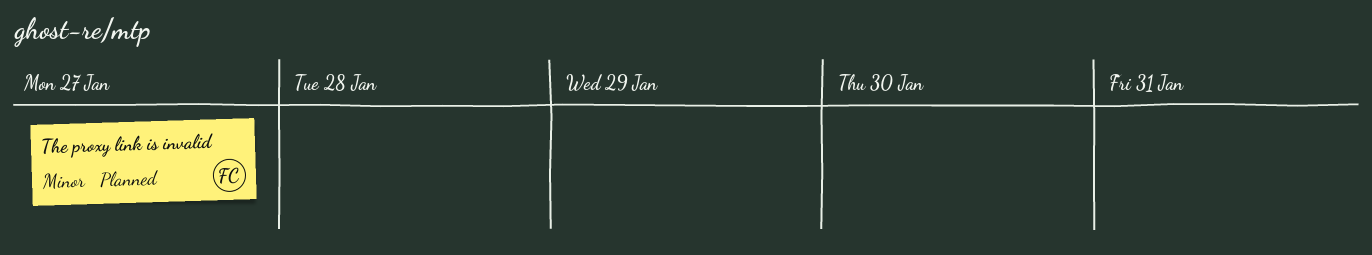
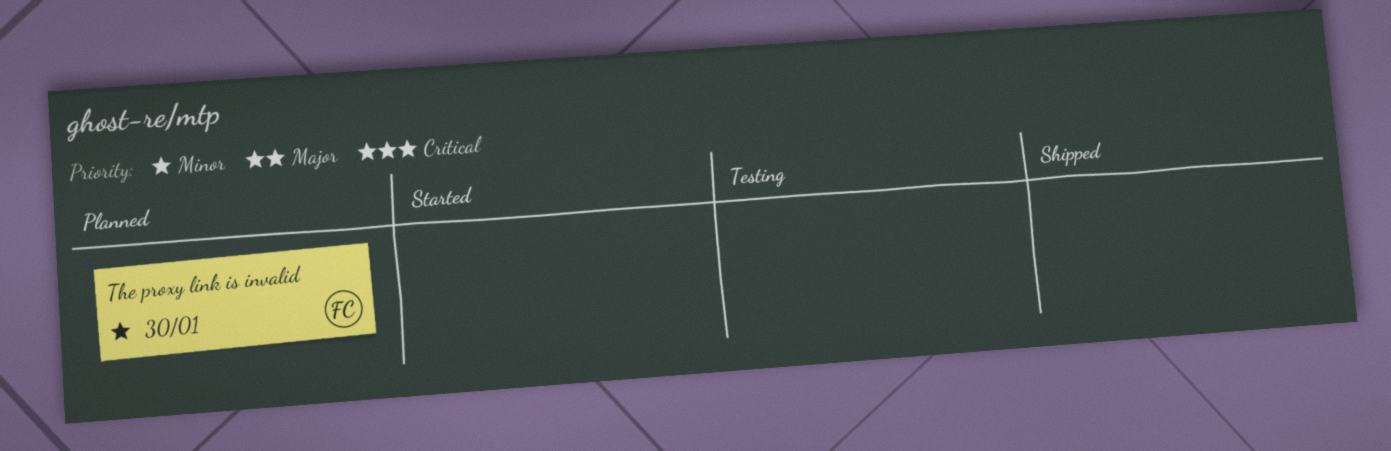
The proxy link is invalid, due: Jan 27 -> Jan 30

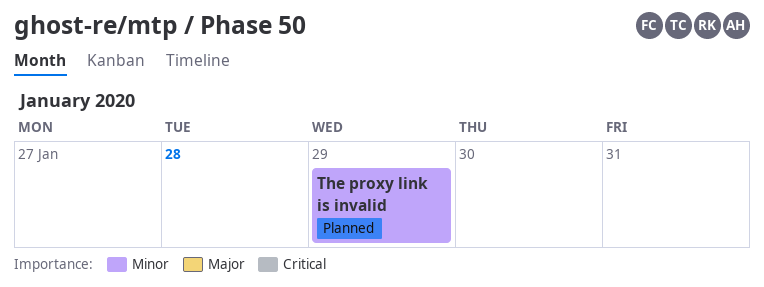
The proxy link is invalid, due: Jan 30 -> Jan 29

